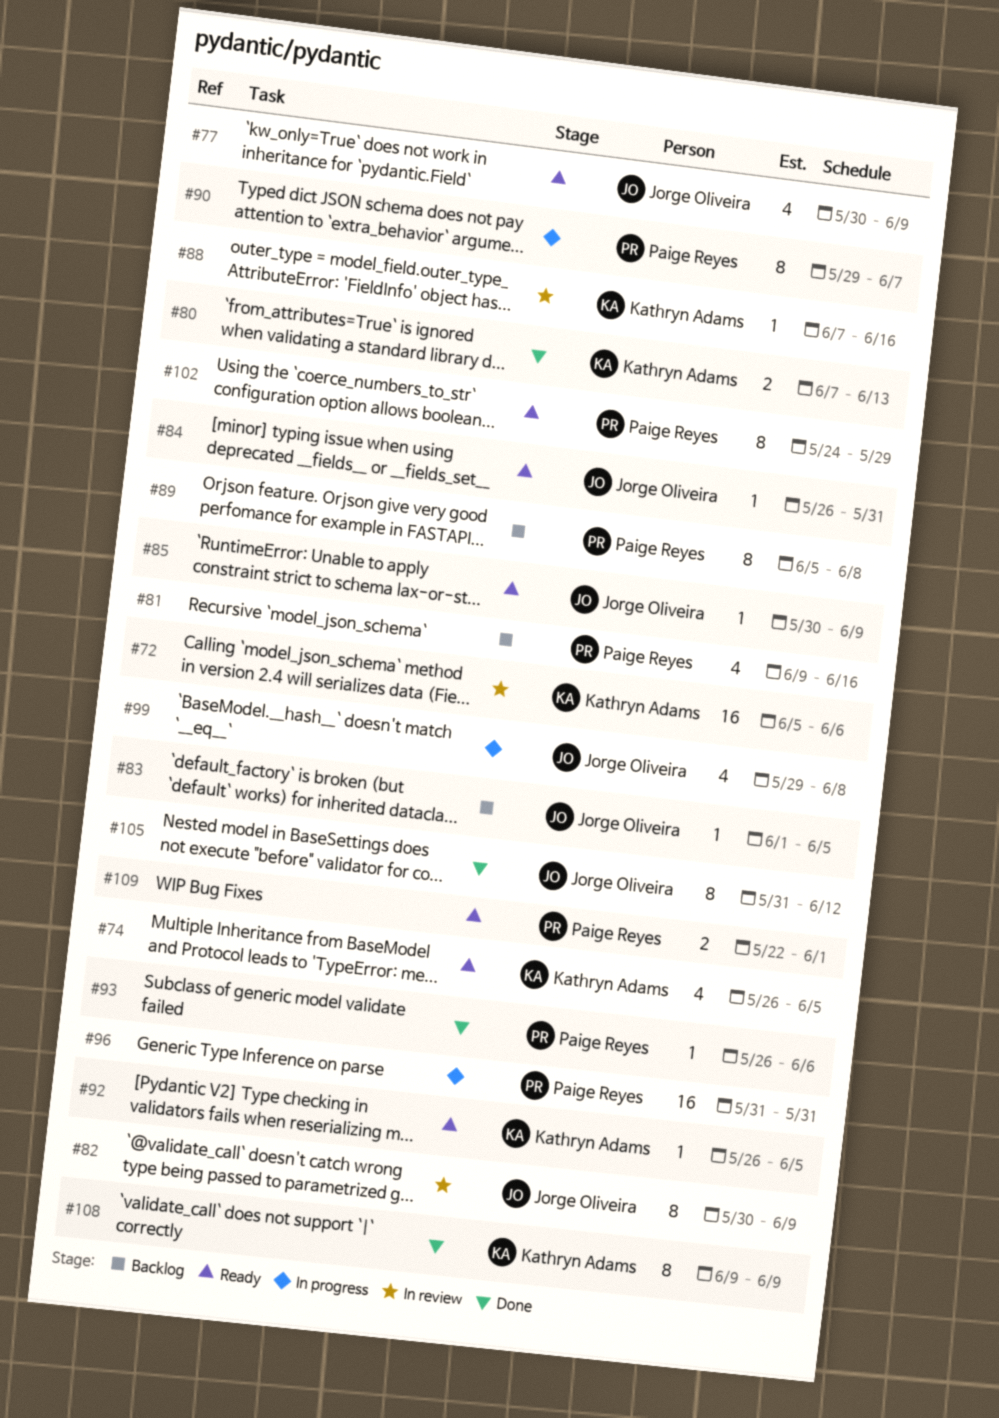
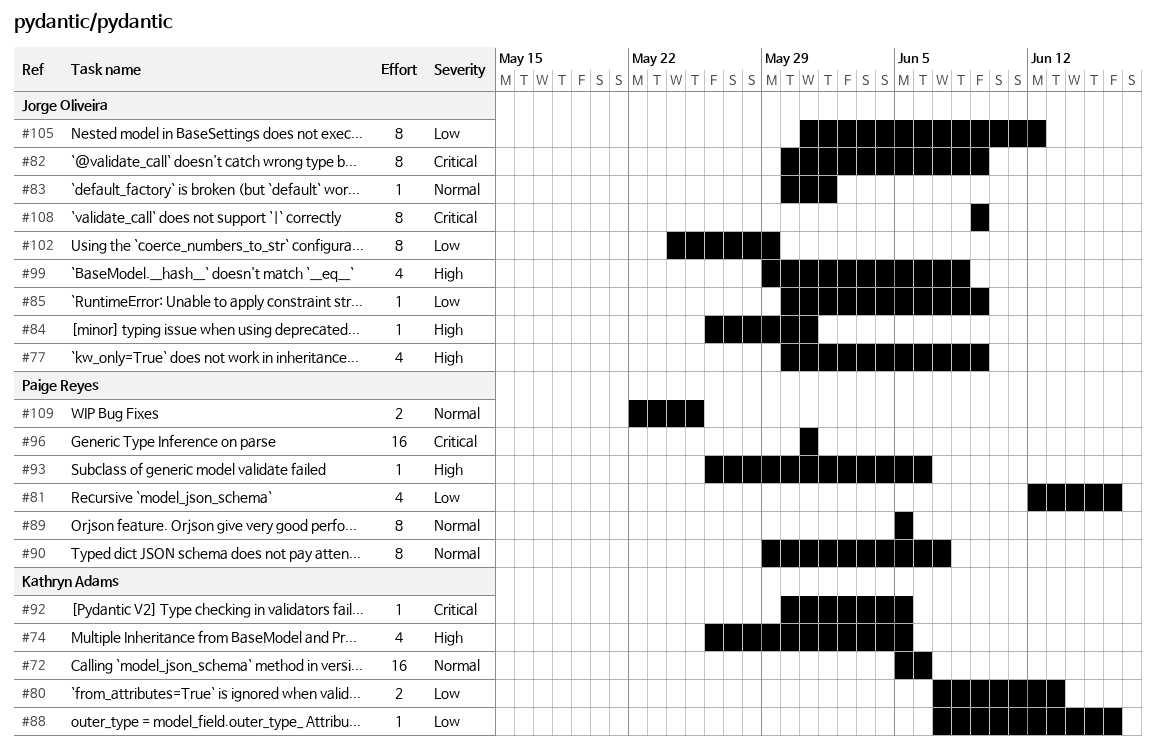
#81, start: Jun 9 -> Jun 12
#83, start: Jun 1 -> May 30
#83, due: Jun 5 -> Jun 1
#89, due: Jun 8 -> Jun 5
#92, start: May 26 -> May 30
#102, owner: Paige Reyes -> Jorge Oliveira
#108, owner: Kathryn Adams -> Jorge Oliveira
#109, due: Jun 1 -> May 25

